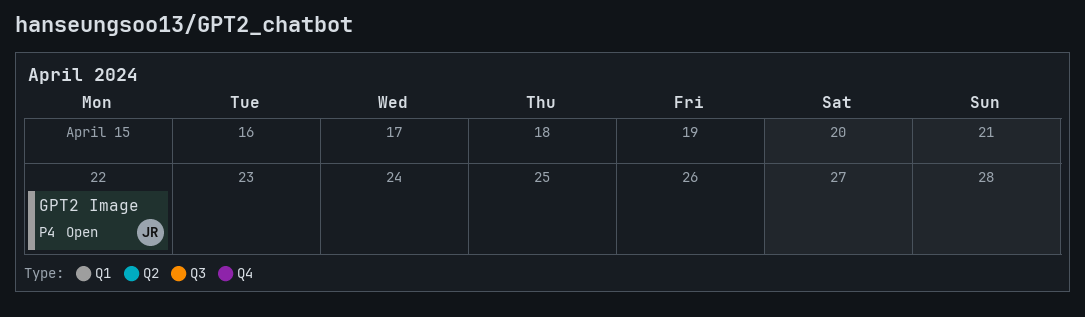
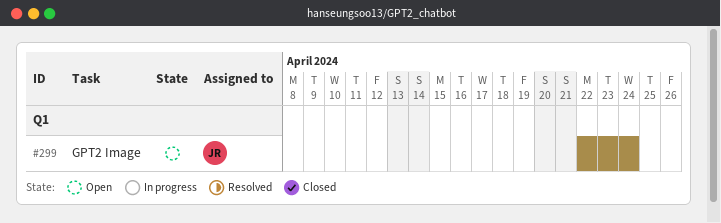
GPT2 Image, due: Apr 22 -> Apr 24

